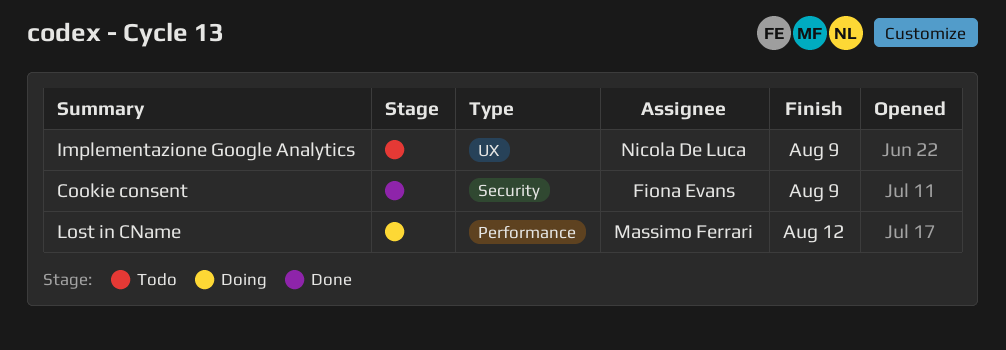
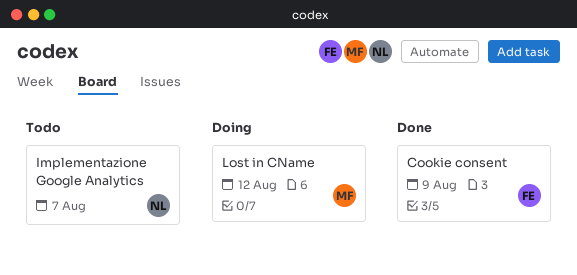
Implementazione Google Analytics, due: Aug 9 -> Aug 7

